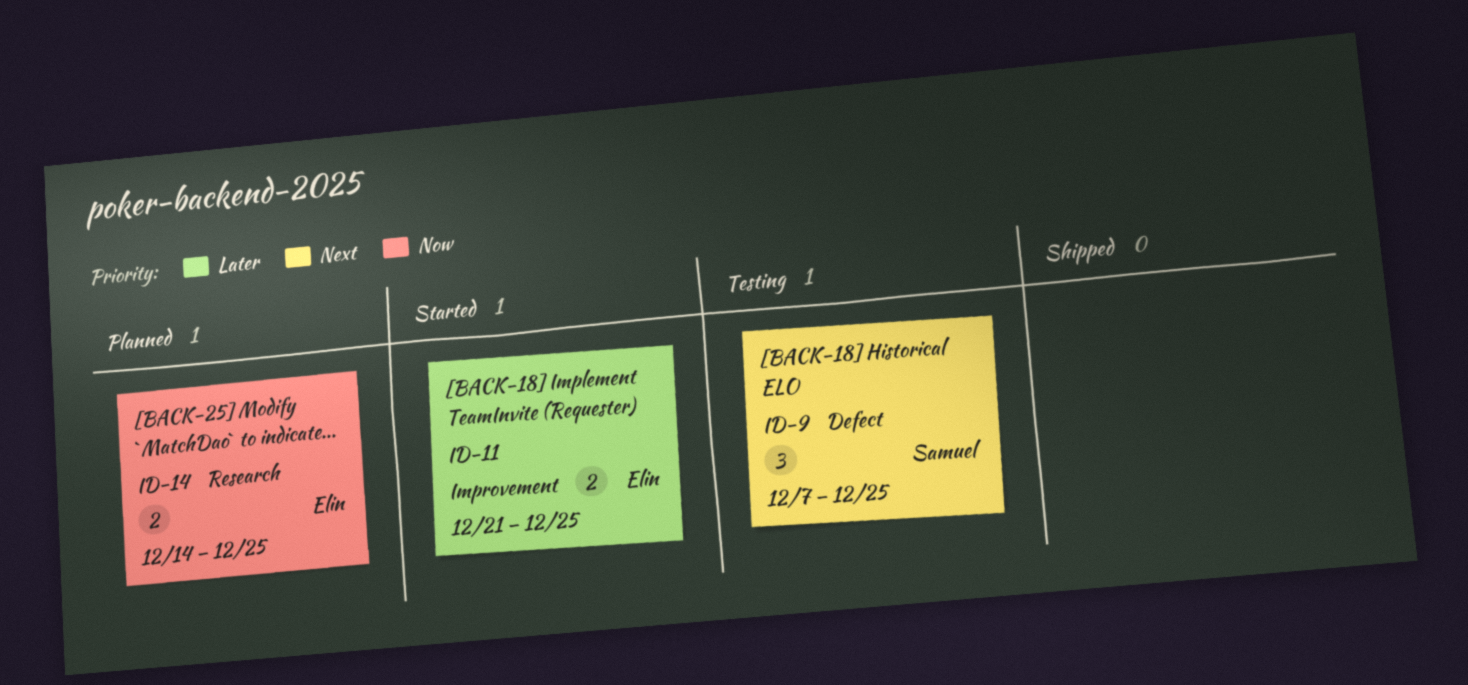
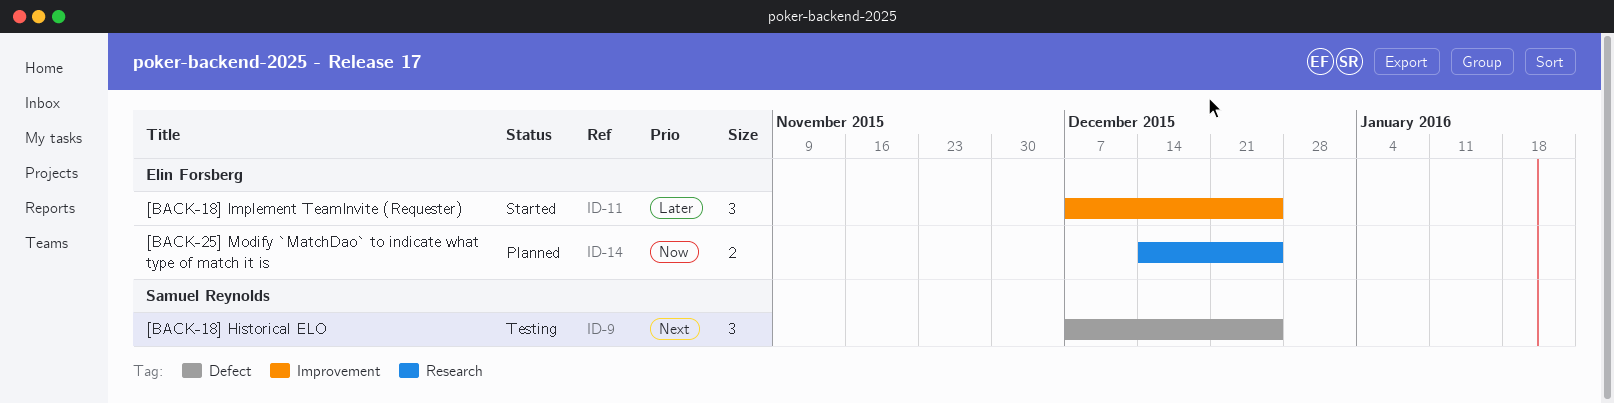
ID-11, estimate: 2 -> 3
ID-11, start: Dec 21 -> Dec 7

